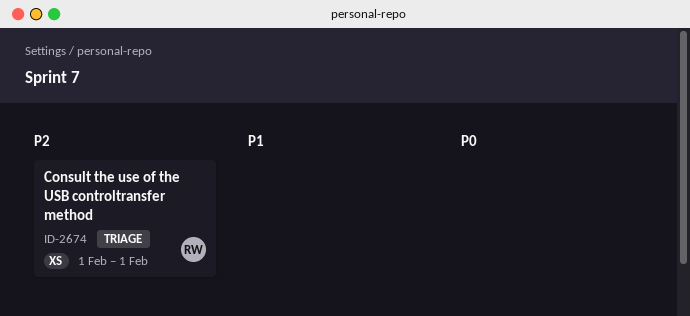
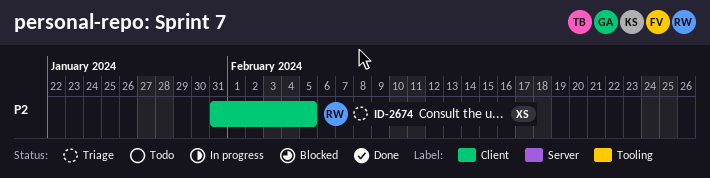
ID-2674, start: Feb 1 -> Jan 31
ID-2674, due: Feb 1 -> Feb 5

